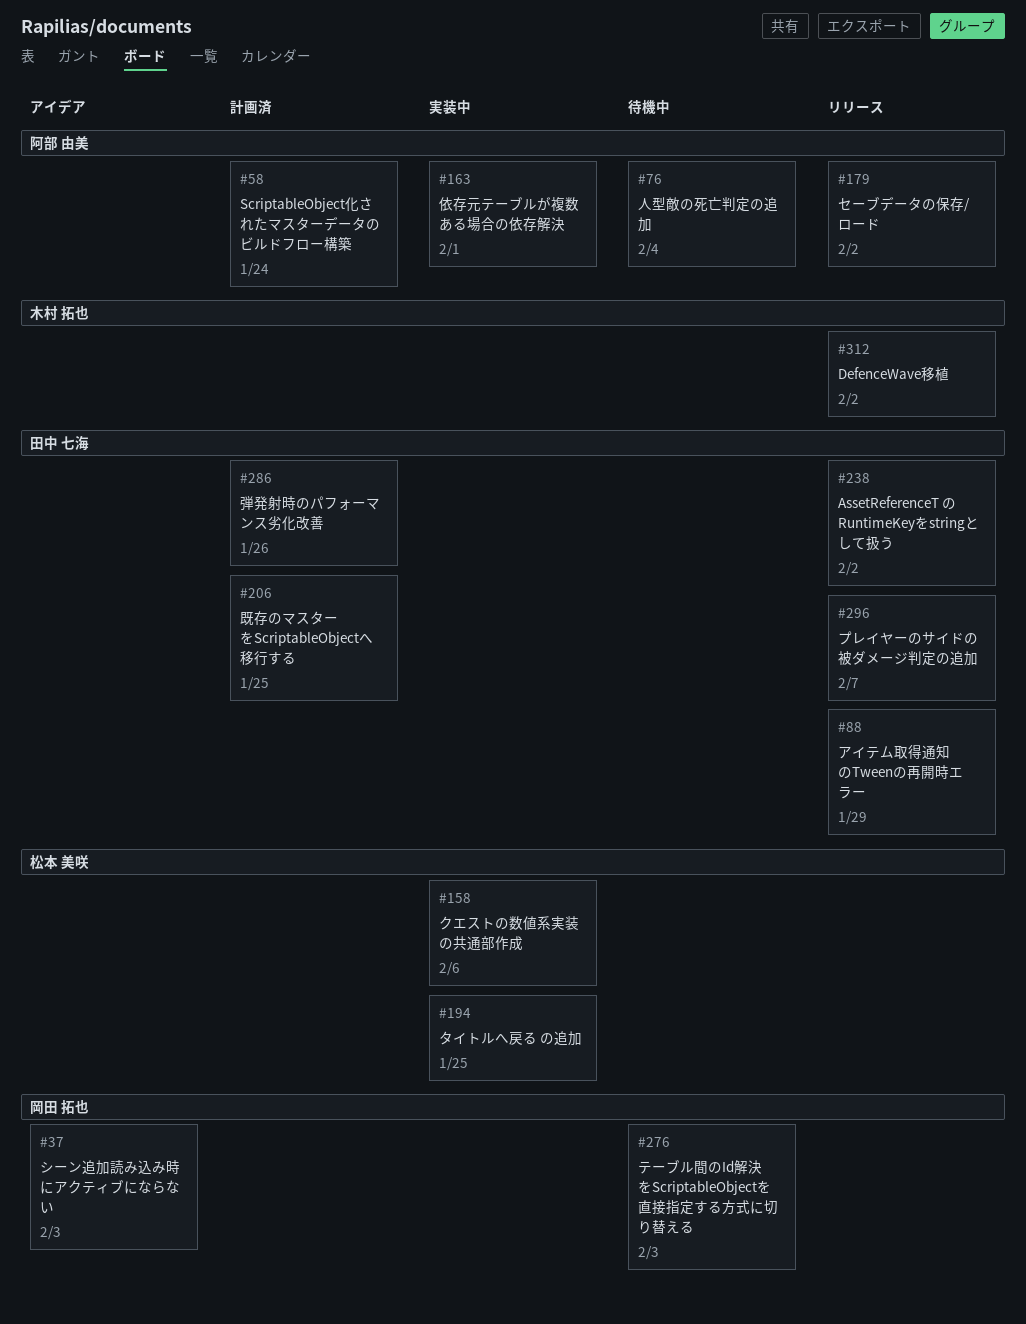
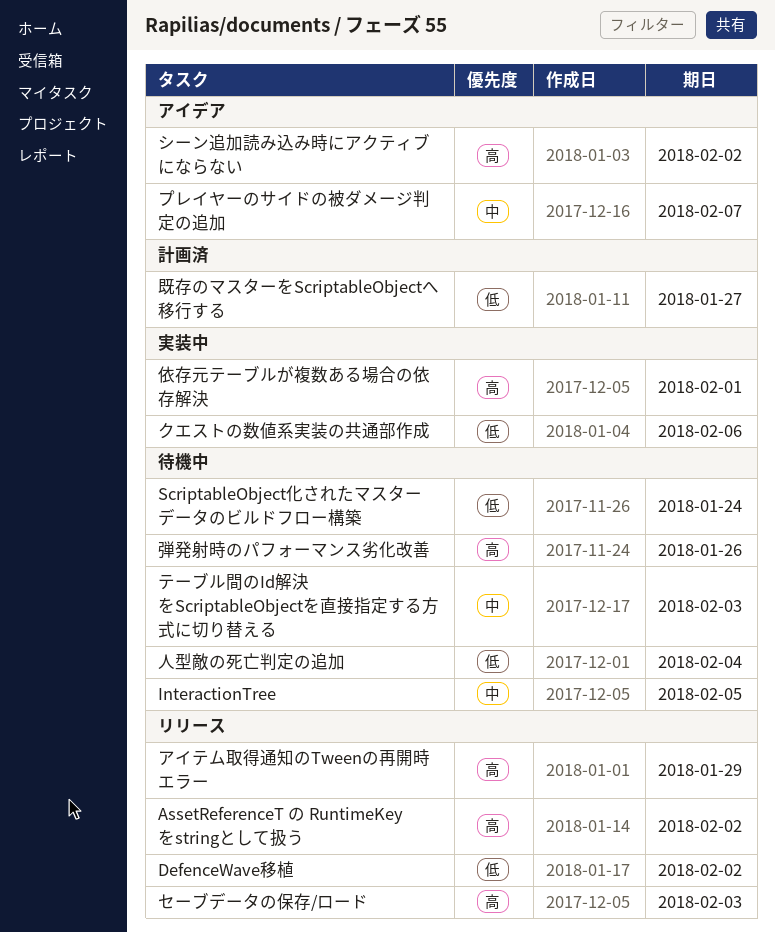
InteractionTree: none -> present
ScriptableObject化されたマスターデータのビルドフロー構築, status: 計画済 -> 待機中
シーン追加読み込み時にアクティブにならない, due: Feb 3 -> Feb 2
セーブデータの保存/ロード, due: Feb 2 -> Feb 3
タイトルへ戻る の追加: present -> none
プレイヤーのサイドの被ダメージ判定の追加, status: リリース -> アイデア
弾発射時のパフォーマンス劣化改善, status: 計画済 -> 待機中
既存のマスターをScriptableObjectへ移行する, due: Jan 25 -> Jan 27

